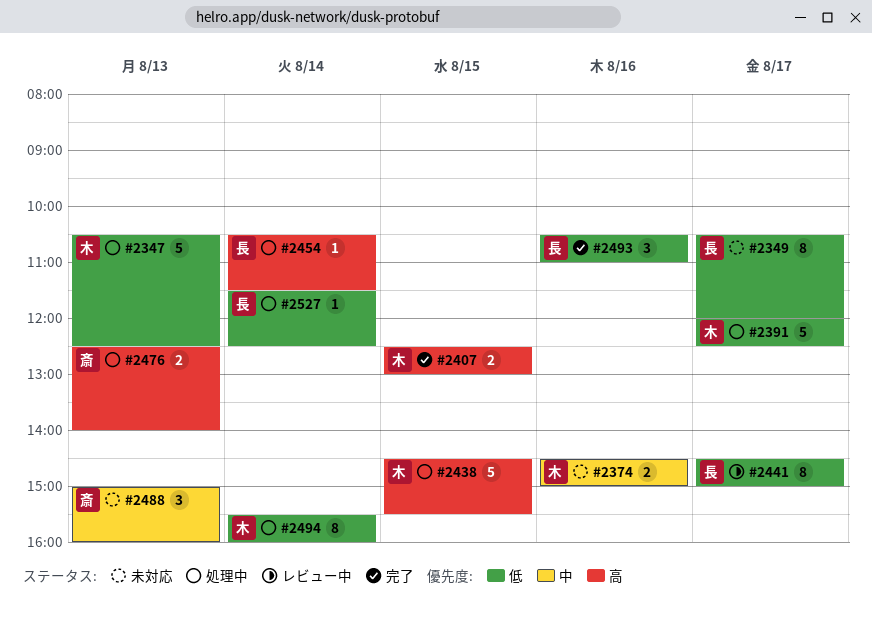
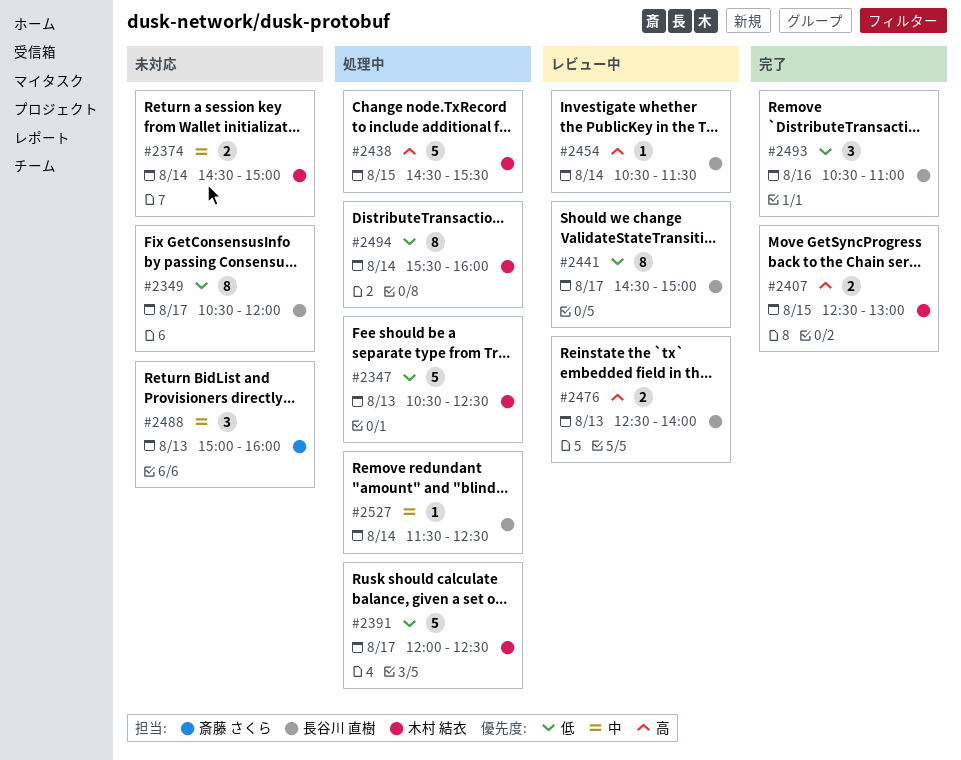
#2374, day: Aug 16 -> Aug 14
#2454, status: 処理中 -> レビュー中
#2476, status: 処理中 -> レビュー中
#2476, owner: 斎藤 さくら -> 長谷川 直樹
#2527, priority: 低 -> 中

